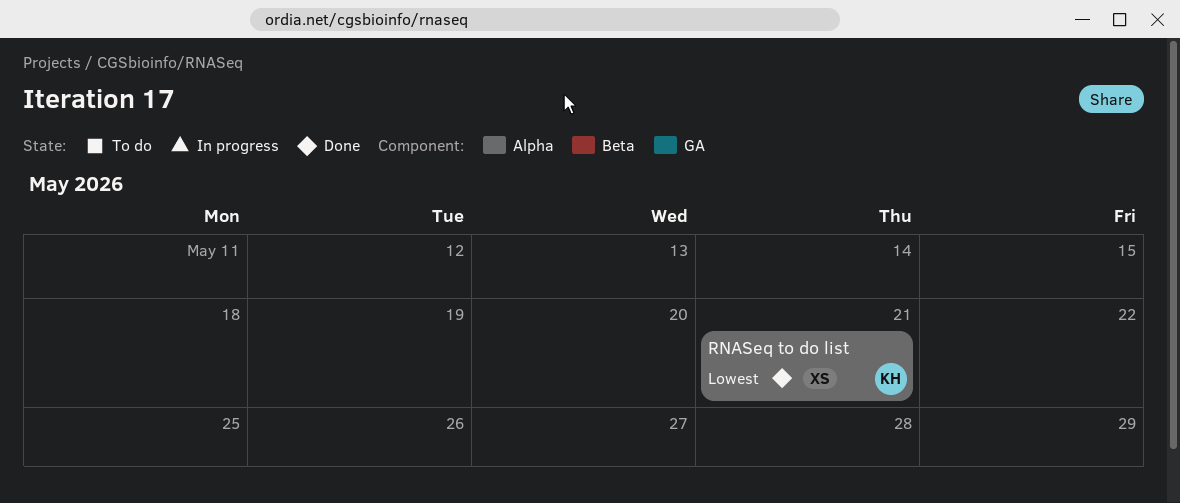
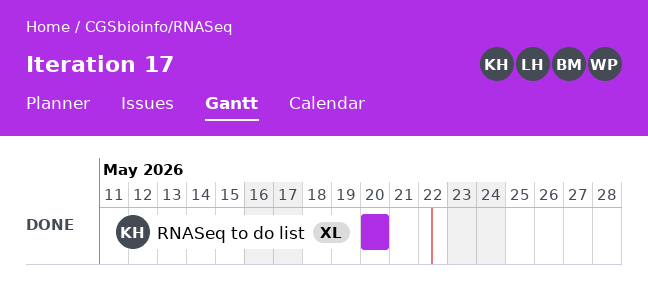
RNASeq to do list, estimate: XS -> XL
RNASeq to do list, due: May 21 -> May 20

